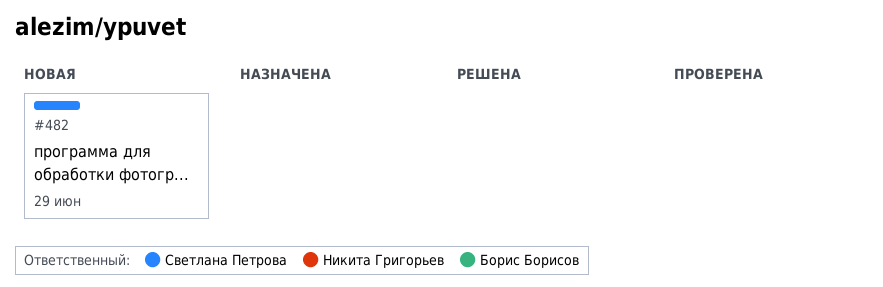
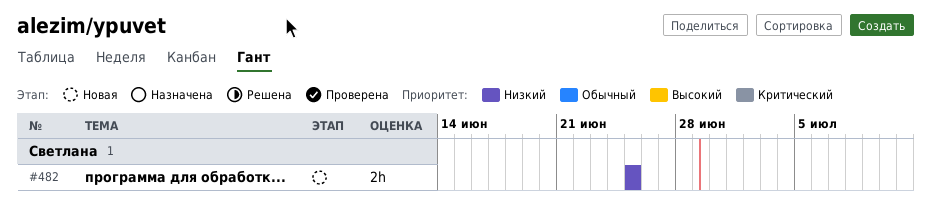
#482, due: Jun 29 -> Jun 25

